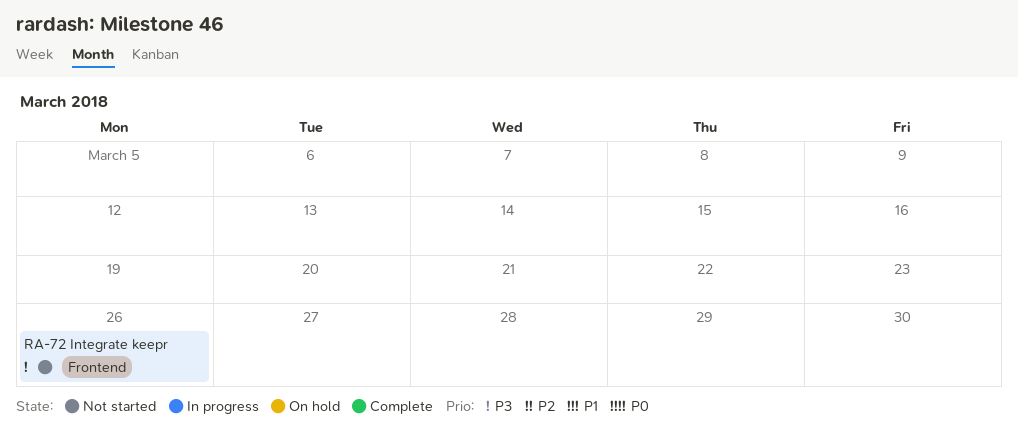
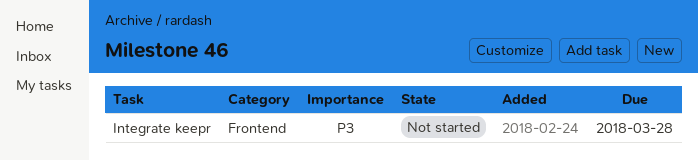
Integrate keepr, due: Mar 26 -> Mar 28

